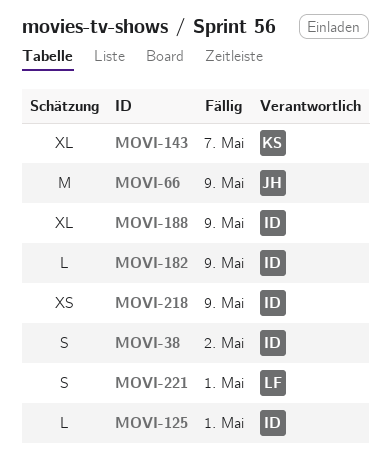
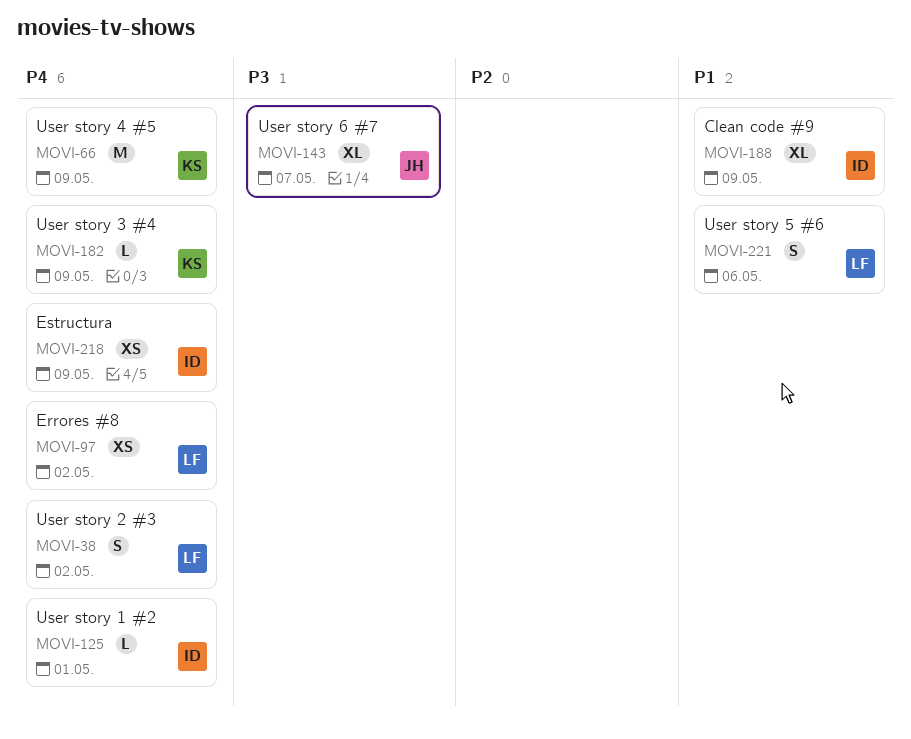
MOVI-38, owner: ID -> LF
MOVI-66, owner: JH -> KS
MOVI-97: none -> present
MOVI-143, owner: KS -> JH
MOVI-182, owner: ID -> KS
MOVI-221, due: May 1 -> May 6

